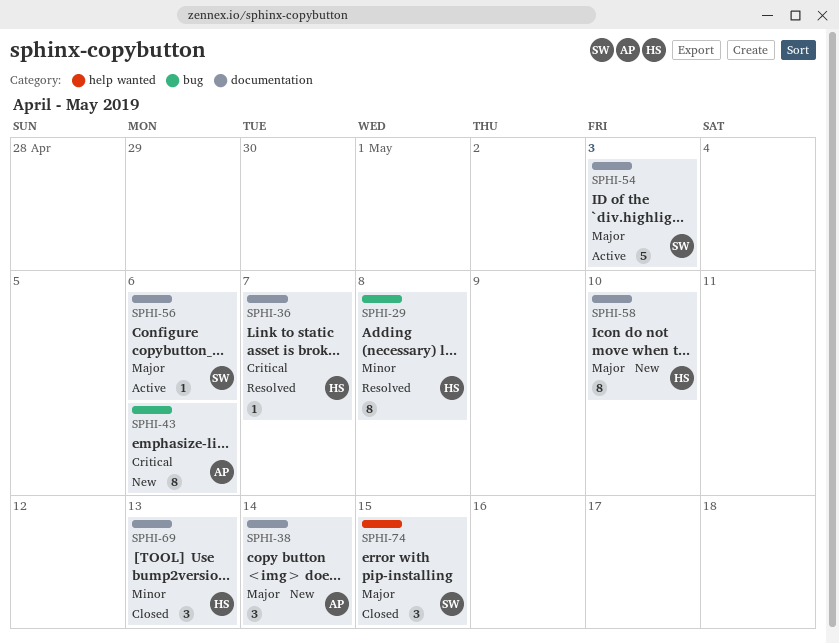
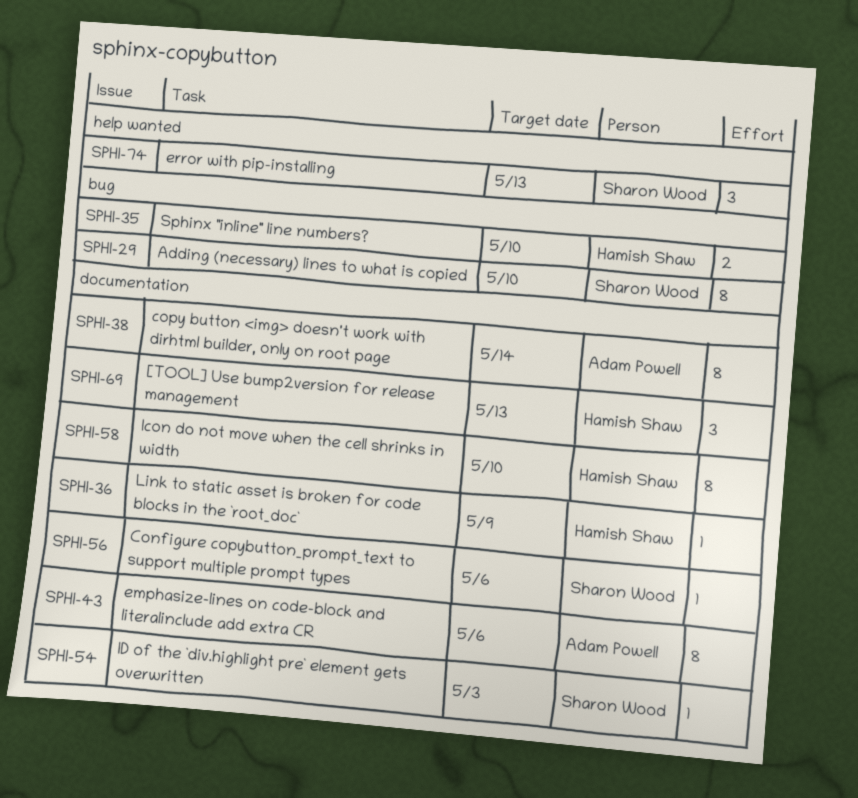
SPHI-29, owner: Hamish Shaw -> Sharon Wood
SPHI-29, due: May 8 -> May 10
SPHI-35: none -> present
SPHI-36, due: May 7 -> May 9
SPHI-38, estimate: 3 -> 8
SPHI-43, label: bug -> documentation
SPHI-54, estimate: 5 -> 1
SPHI-74, due: May 15 -> May 13

